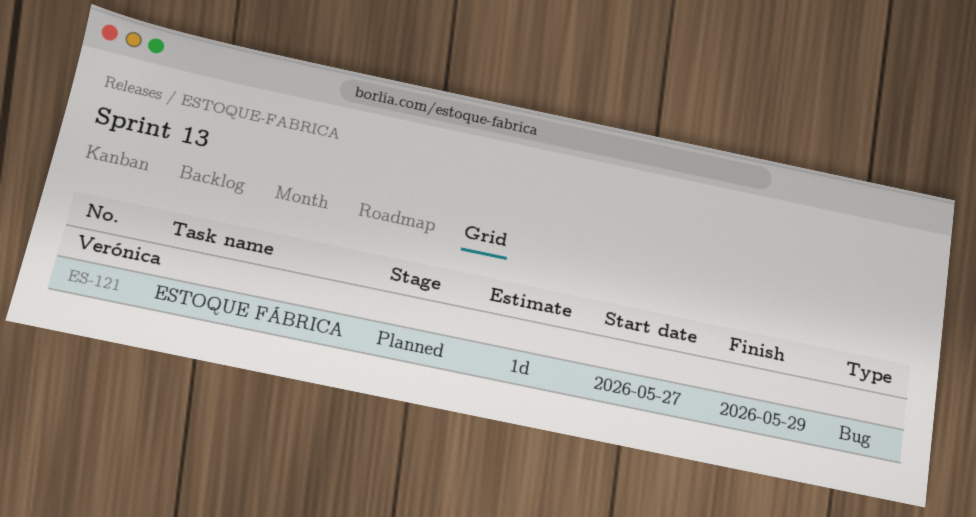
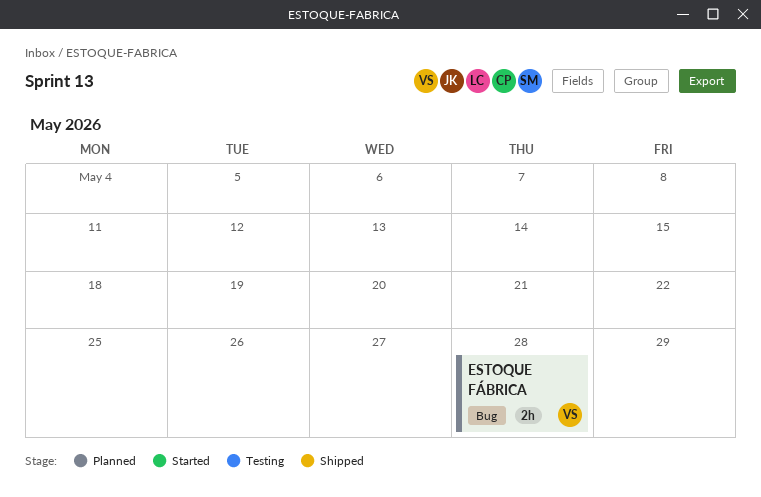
ESTOQUE FÁBRICA, estimate: 1d -> 2h
ESTOQUE FÁBRICA, due: May 29 -> May 28

